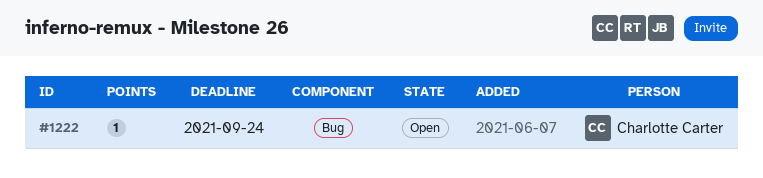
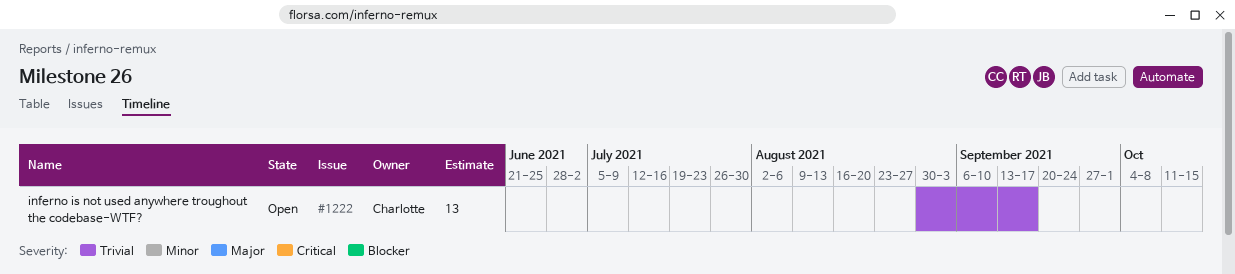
#1222, estimate: 1 -> 13
#1222, due: Sep 24 -> Sep 17

